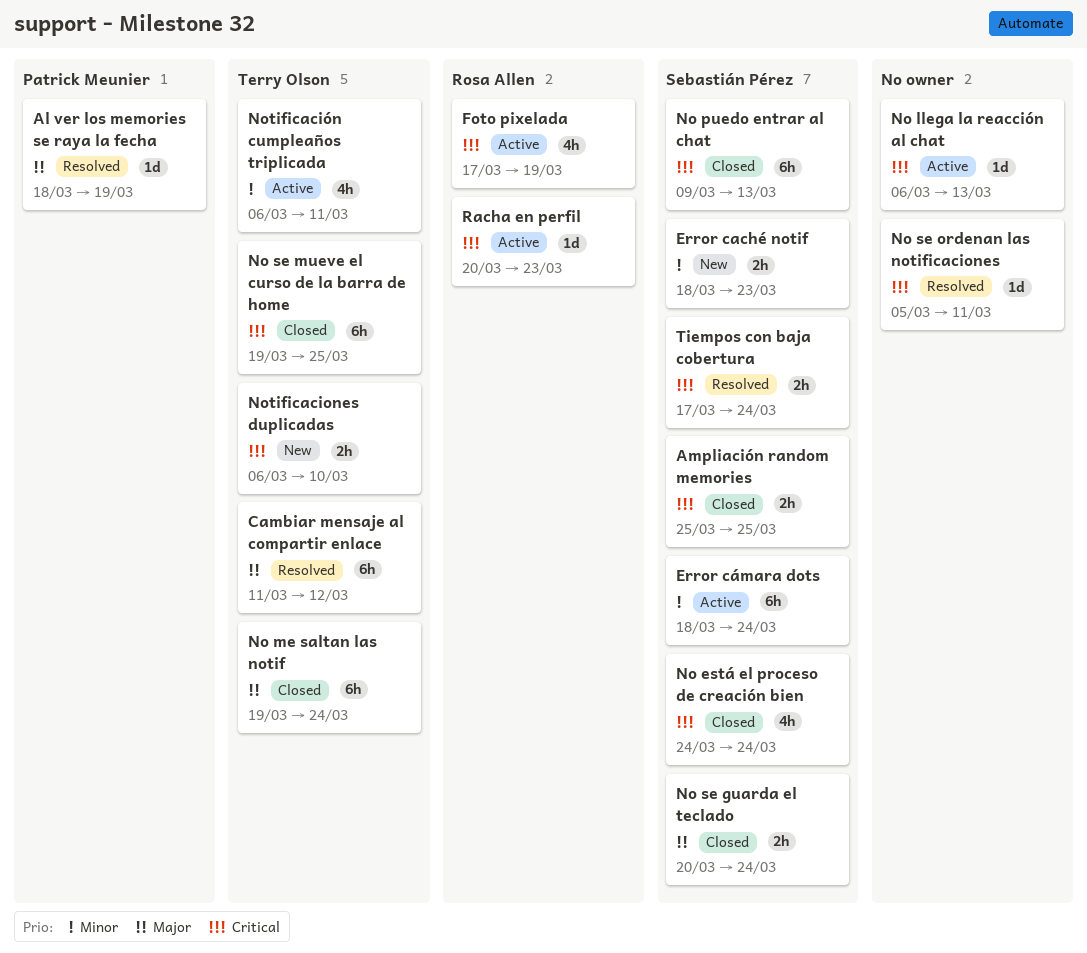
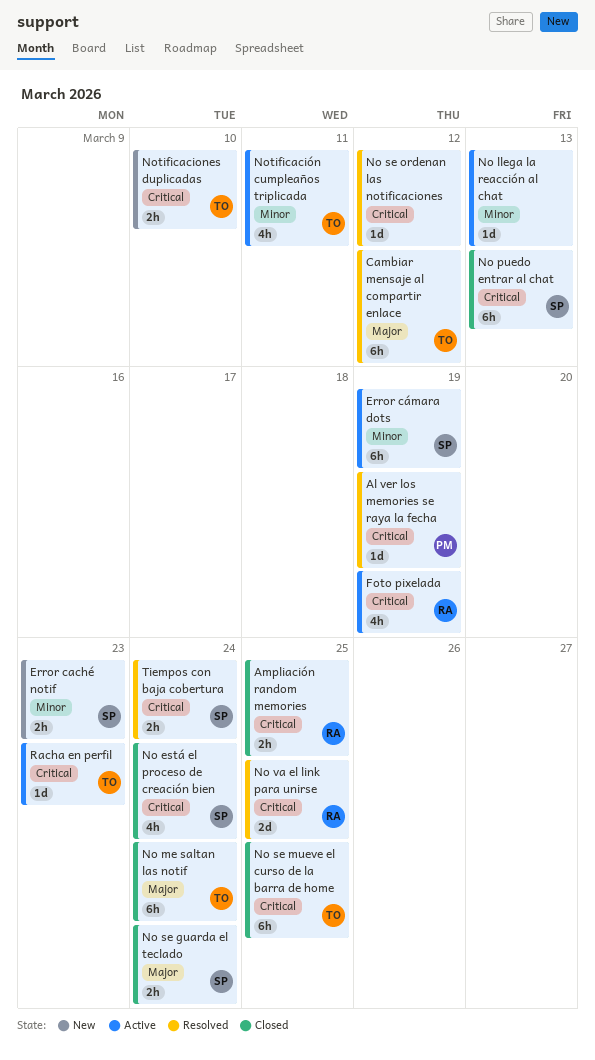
Al ver los memories se raya la fecha, priority: Major -> Critical
Ampliación random memories, owner: Sebastián Pérez -> Rosa Allen
Error cámara dots, due: Mar 24 -> Mar 19
No llega la reacción al chat, priority: Critical -> Minor
No se ordenan las notificaciones, due: Mar 11 -> Mar 12
No va el link para unirse: none -> present
Racha en perfil, owner: Rosa Allen -> Terry Olson

